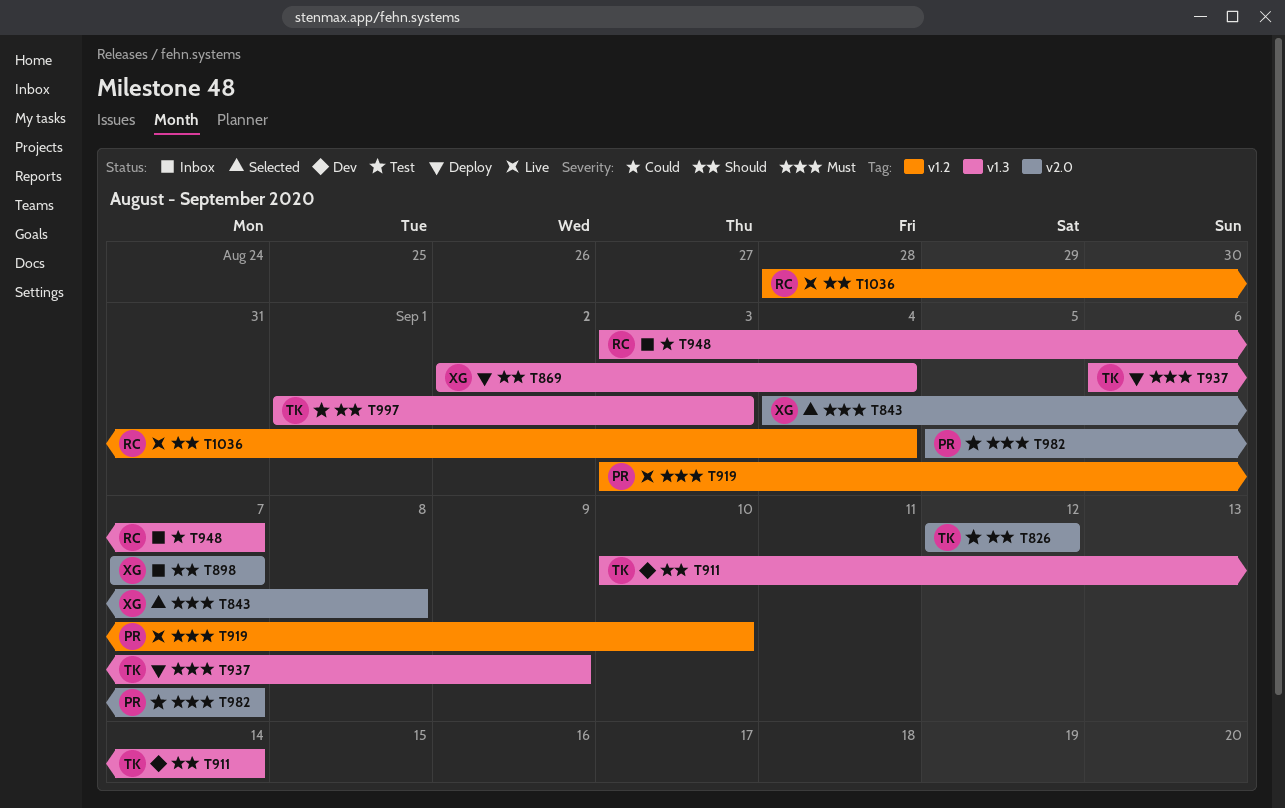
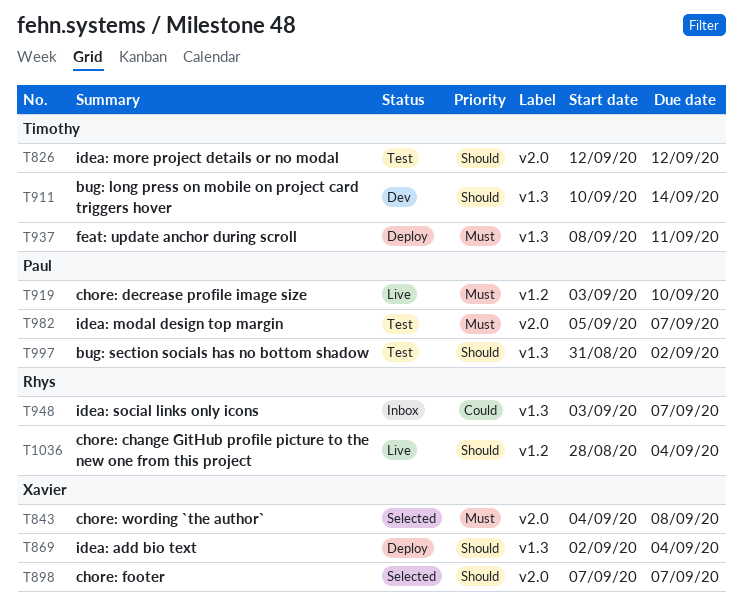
T898, status: Inbox -> Selected
T937, start: Sep 6 -> Sep 8
T937, due: Sep 9 -> Sep 11
T997, owner: Timothy -> Paul
T997, start: Sep 1 -> Aug 31
T997, due: Sep 3 -> Sep 2

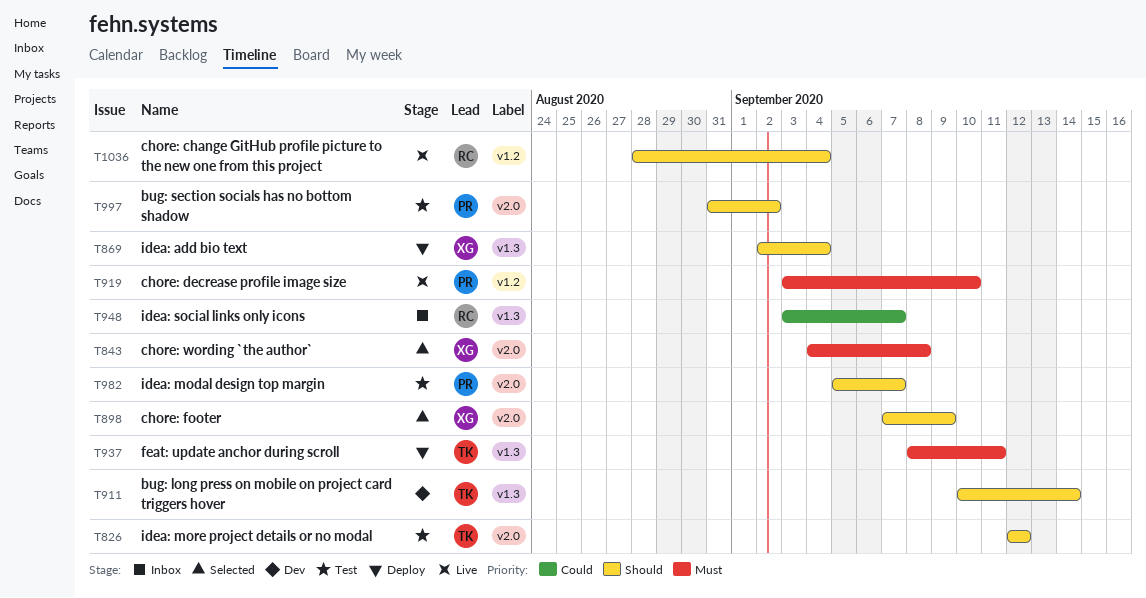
T898, due: Sep 7 -> Sep 9
T982, priority: Must -> Should
T997, label: v1.3 -> v2.0

